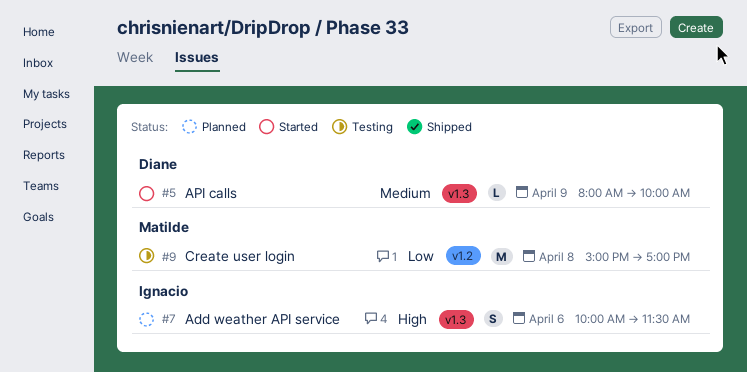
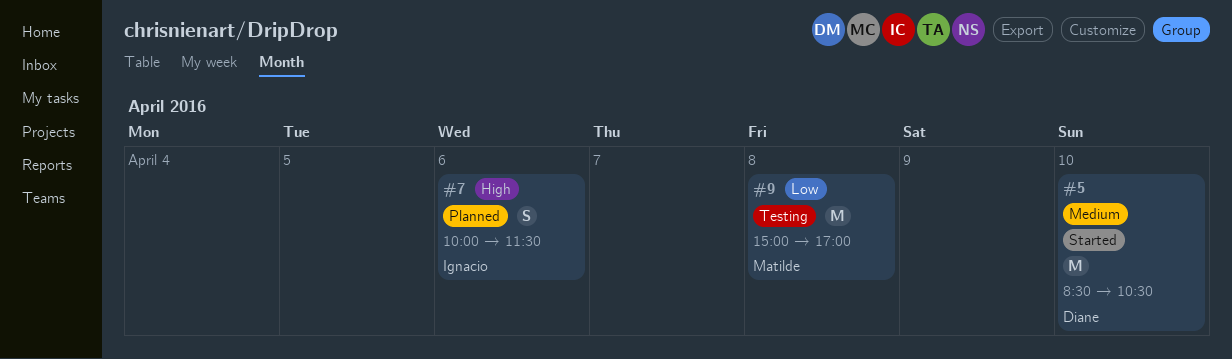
#5, estimate: L -> M
#5, day: Apr 9 -> Apr 10
#5, begins: 08:00 -> 08:30
#5, ends: 10:00 -> 10:30

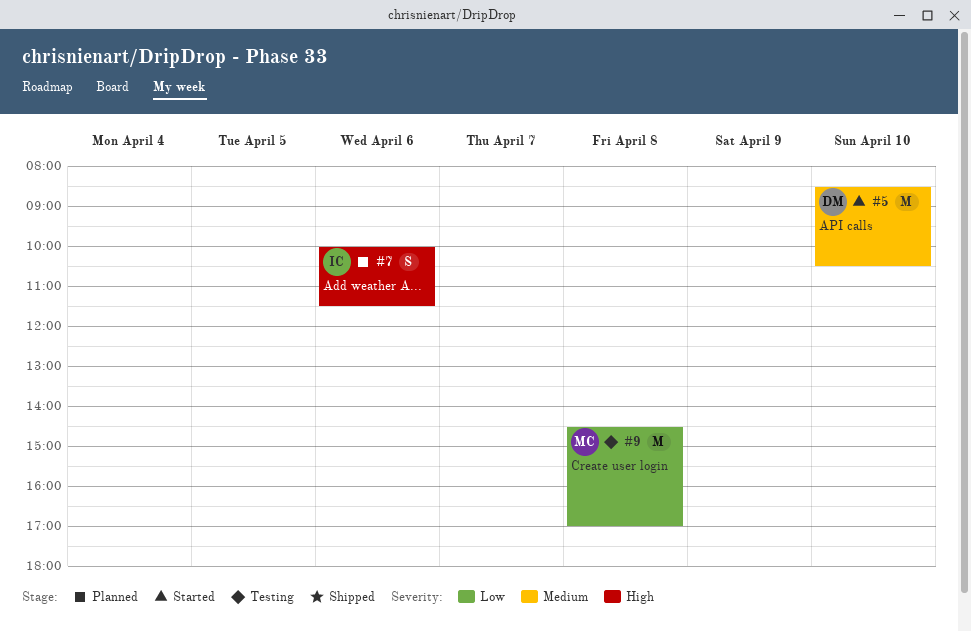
#9, begins: 15:00 -> 14:30

